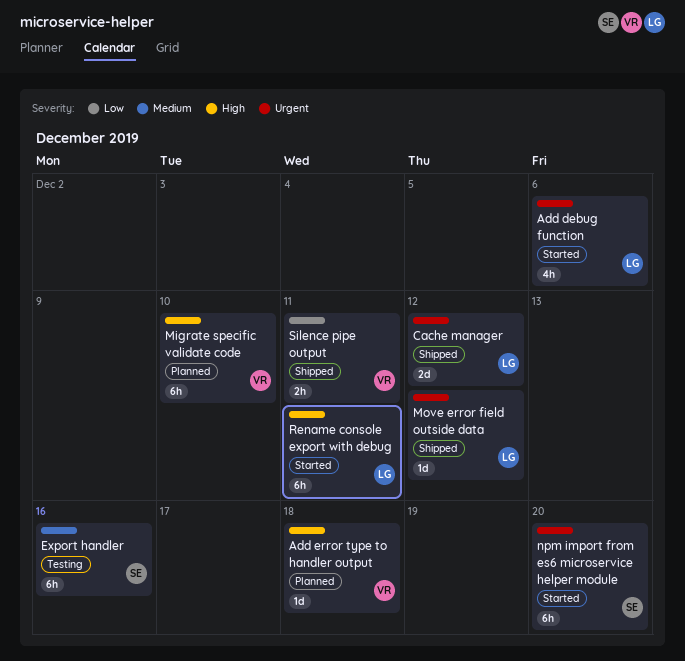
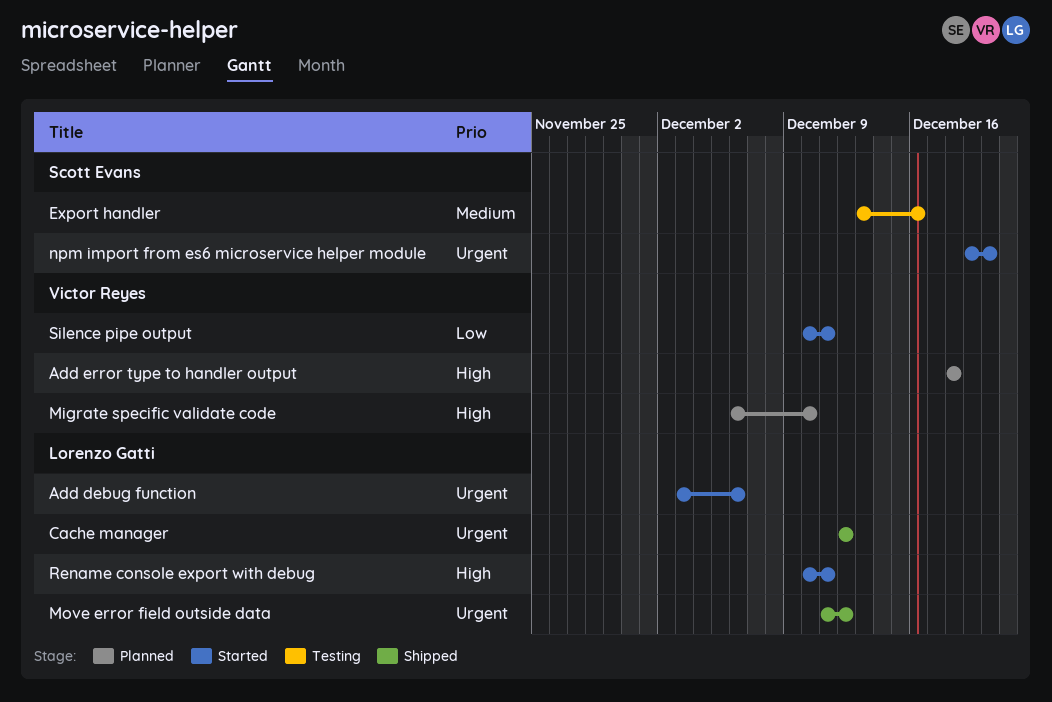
Silence pipe output, status: Shipped -> Started

